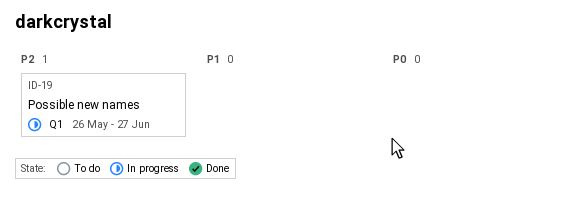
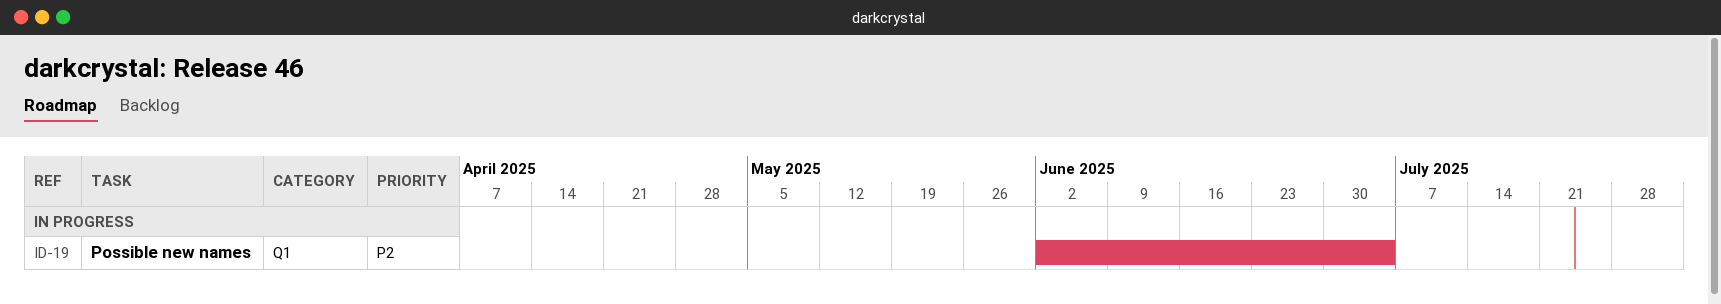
ID-19, start: May 26 -> Jun 2
ID-19, due: Jun 27 -> Jul 4

